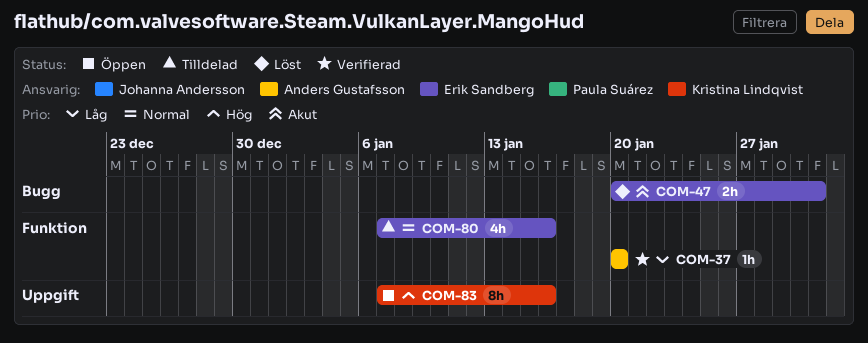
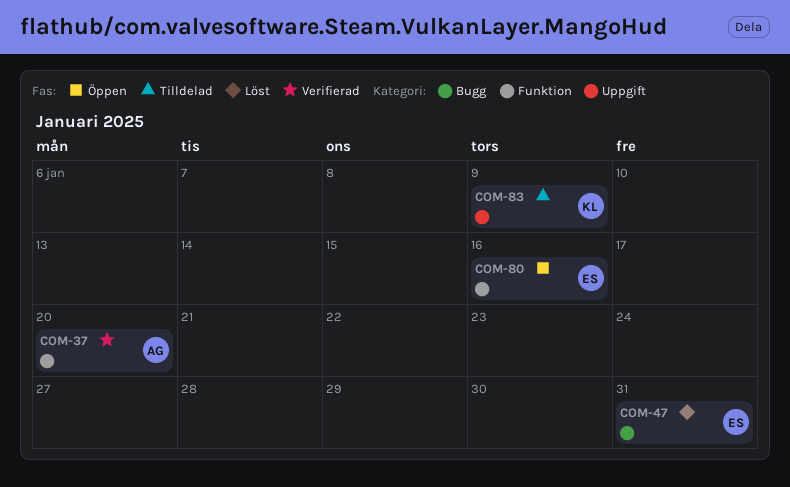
COM-80, status: Tilldelad -> Öppen
COM-83, status: Öppen -> Tilldelad
COM-83, due: Jan 16 -> Jan 9

